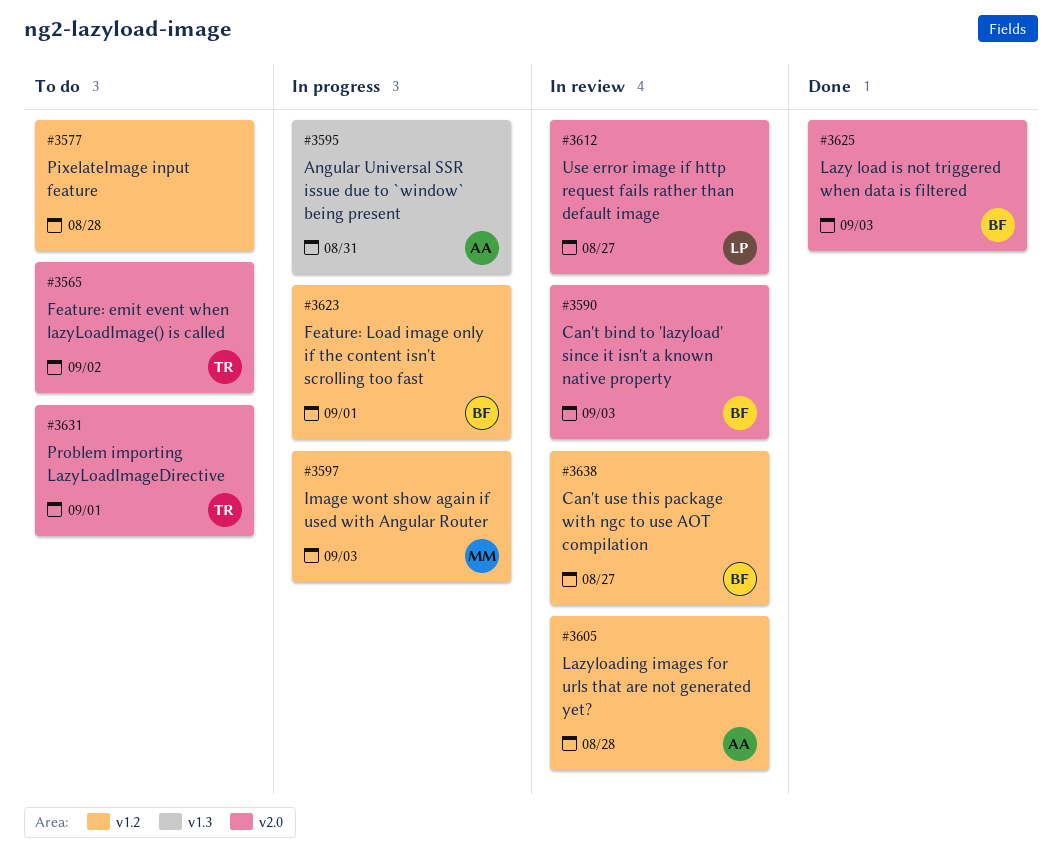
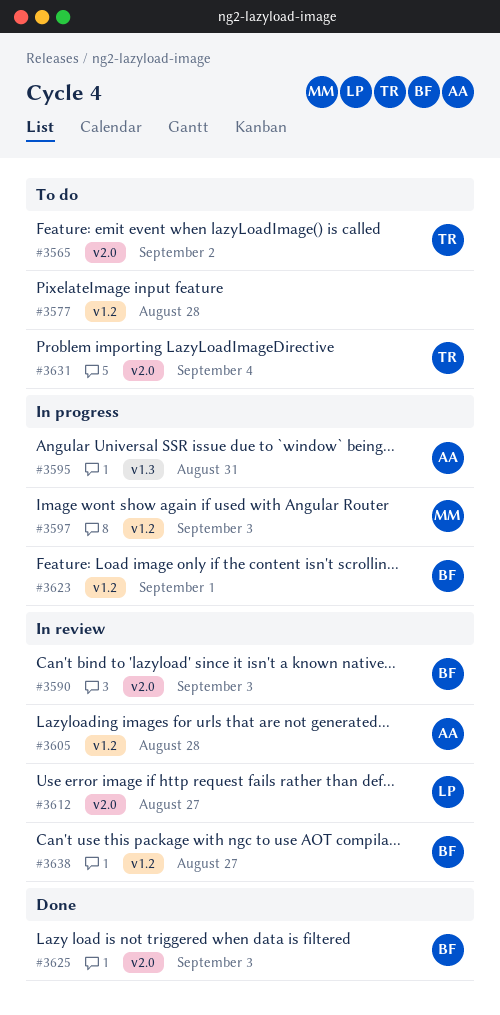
#3631, due: Sep 1 -> Sep 4

